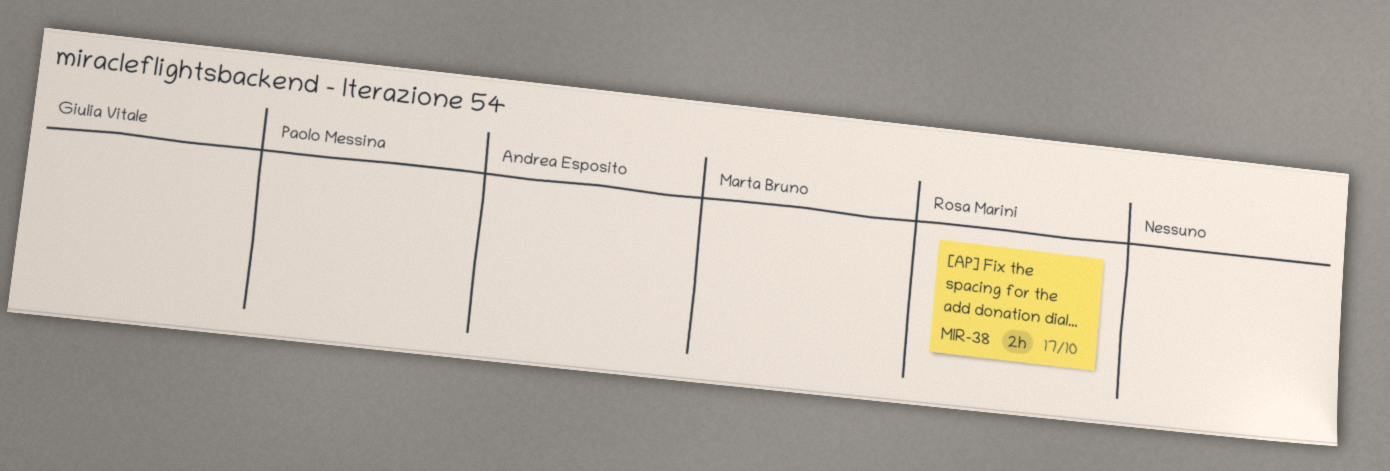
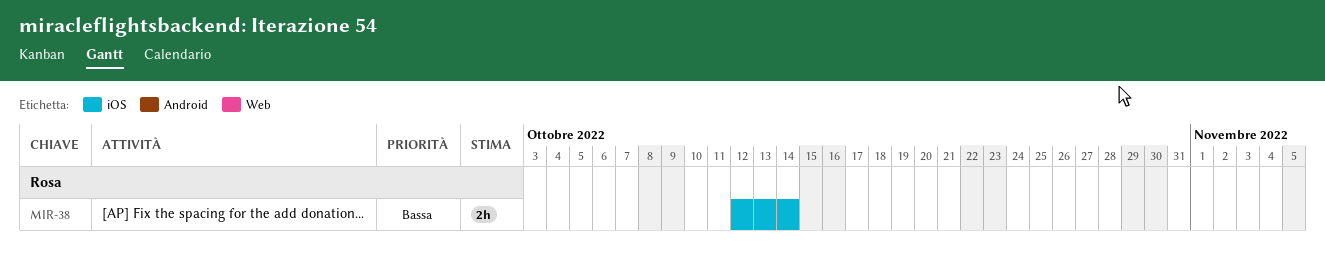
MIR-38, due: Oct 17 -> Oct 14

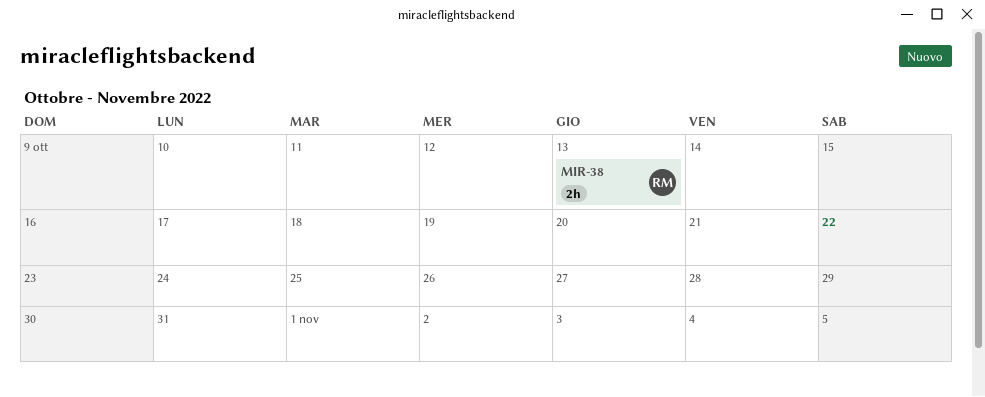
MIR-38, due: Oct 14 -> Oct 13

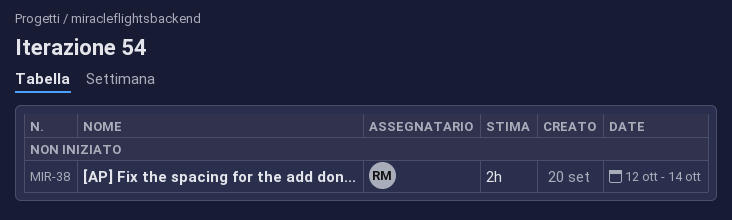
MIR-38, due: Oct 13 -> Oct 14

